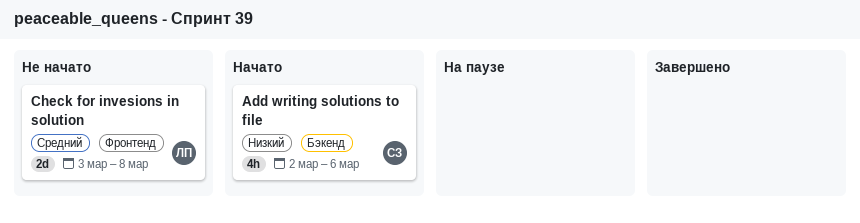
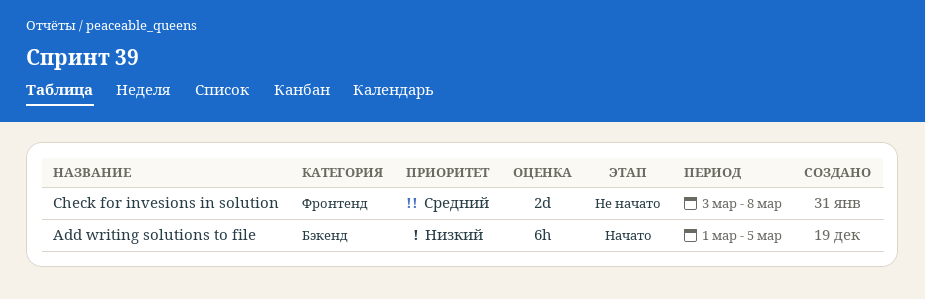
Add writing solutions to file, estimate: 4h -> 6h
Add writing solutions to file, start: Mar 2 -> Mar 1
Add writing solutions to file, due: Mar 6 -> Mar 5

